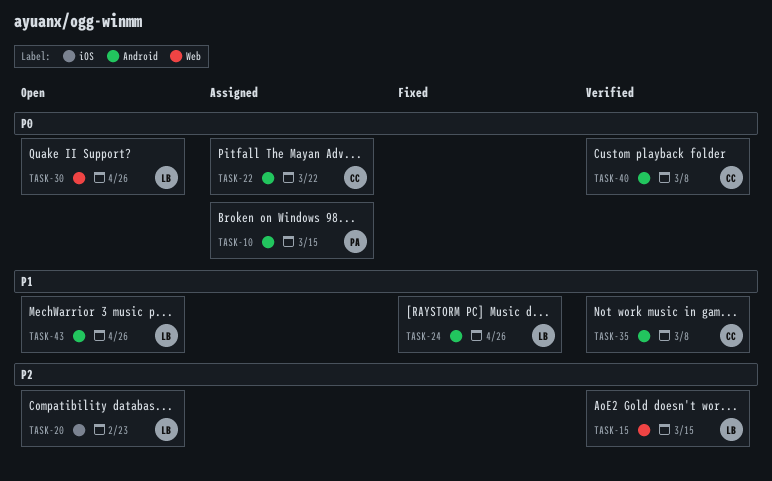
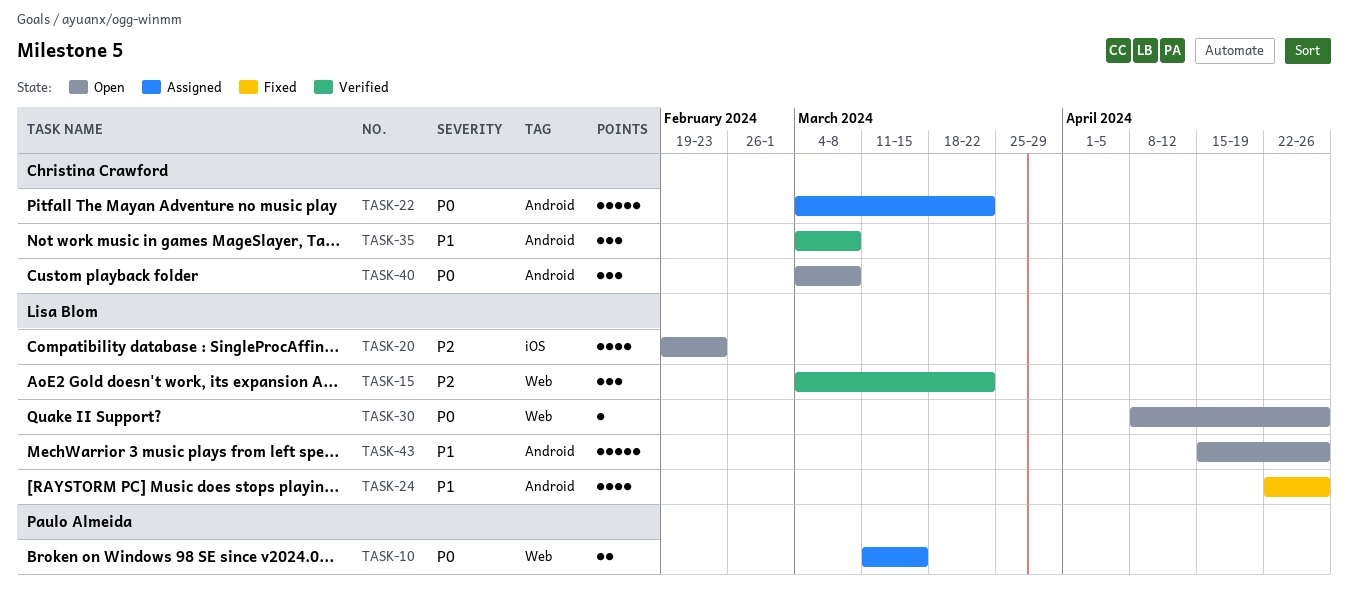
TASK-10, label: Android -> Web
TASK-15, due: Mar 15 -> Mar 22
TASK-40, status: Verified -> Open

